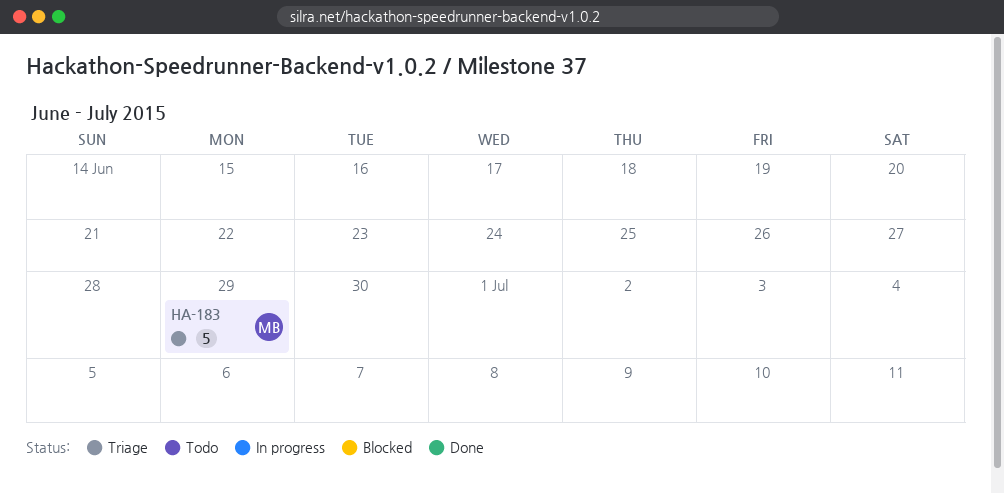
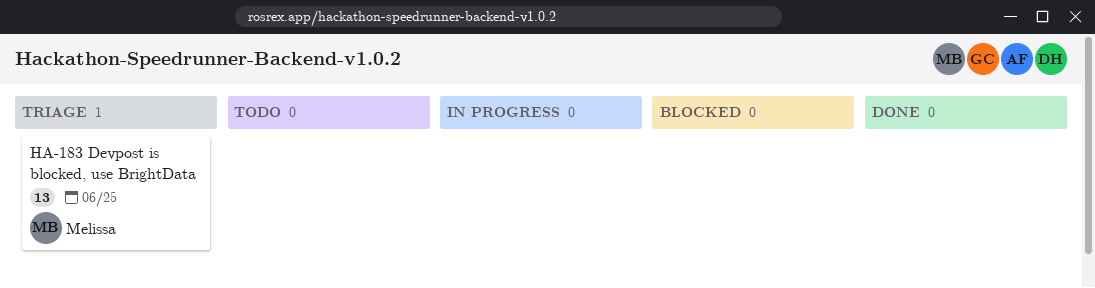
HA-183, estimate: 5 -> 13
HA-183, due: Jun 29 -> Jun 25

